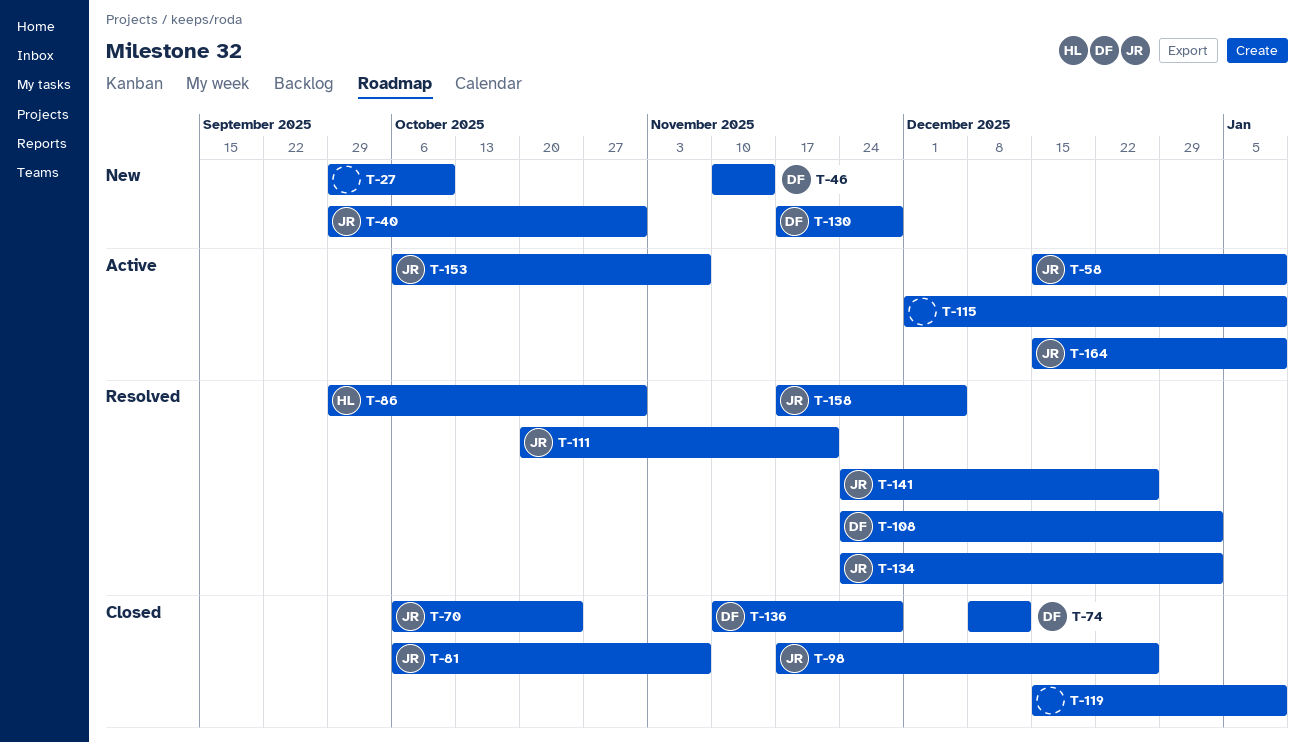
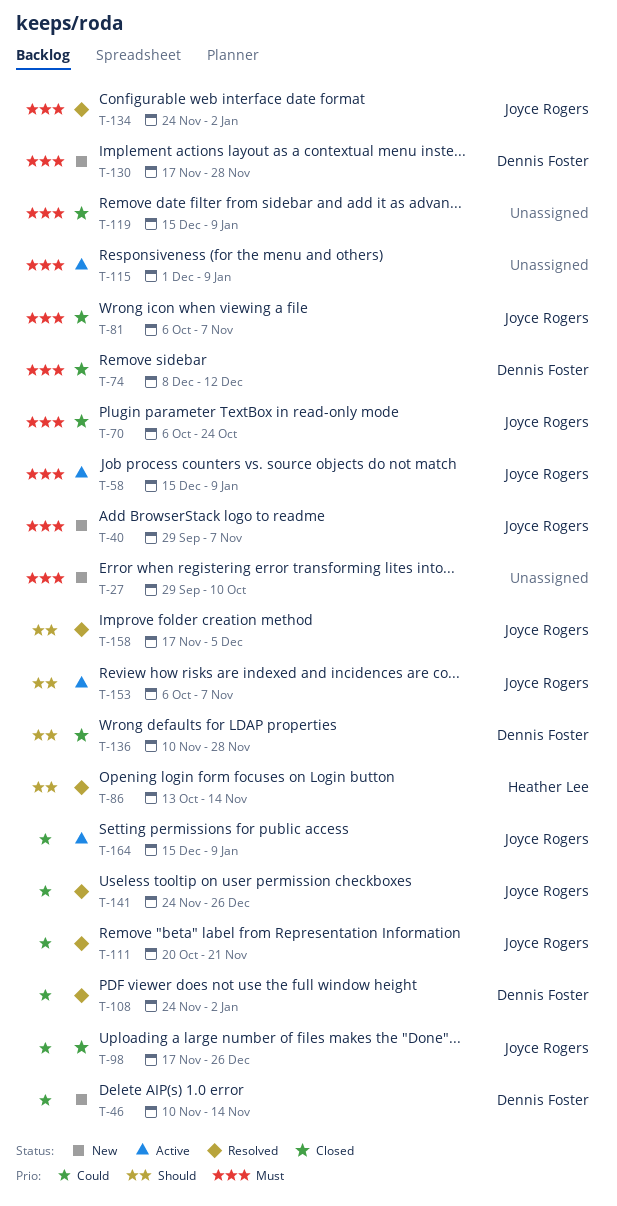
T-40, due: Oct 31 -> Nov 7
T-86, start: Sep 29 -> Oct 13
T-86, due: Oct 31 -> Nov 14

